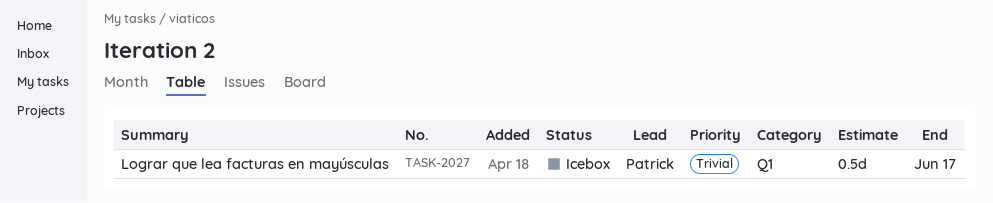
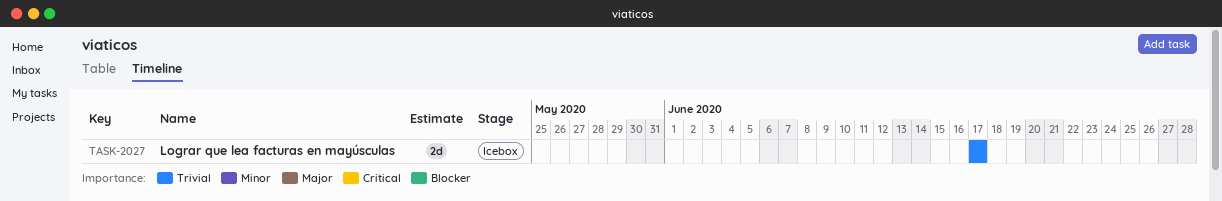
TASK-2027, estimate: 0.5d -> 2d

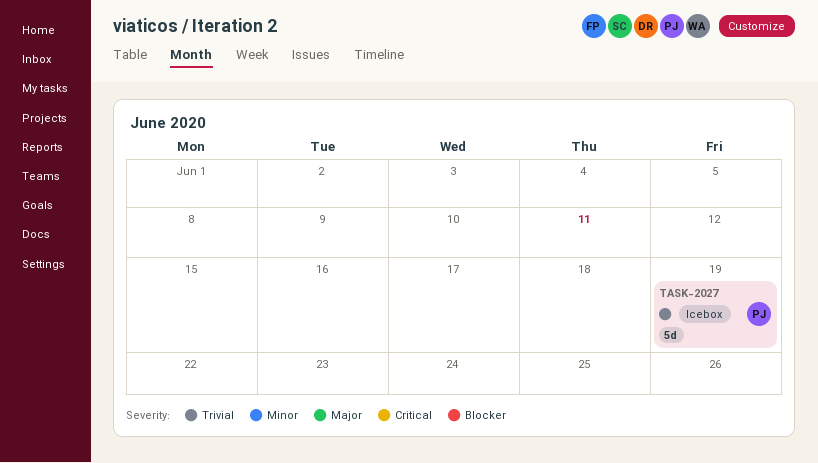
TASK-2027, estimate: 2d -> 5d
TASK-2027, due: Jun 17 -> Jun 19

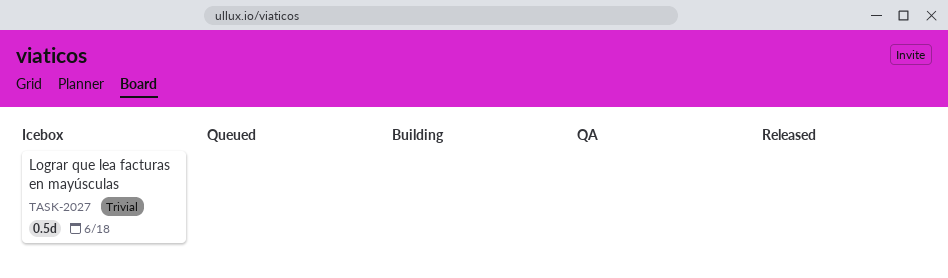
TASK-2027, estimate: 5d -> 0.5d
TASK-2027, due: Jun 19 -> Jun 18

